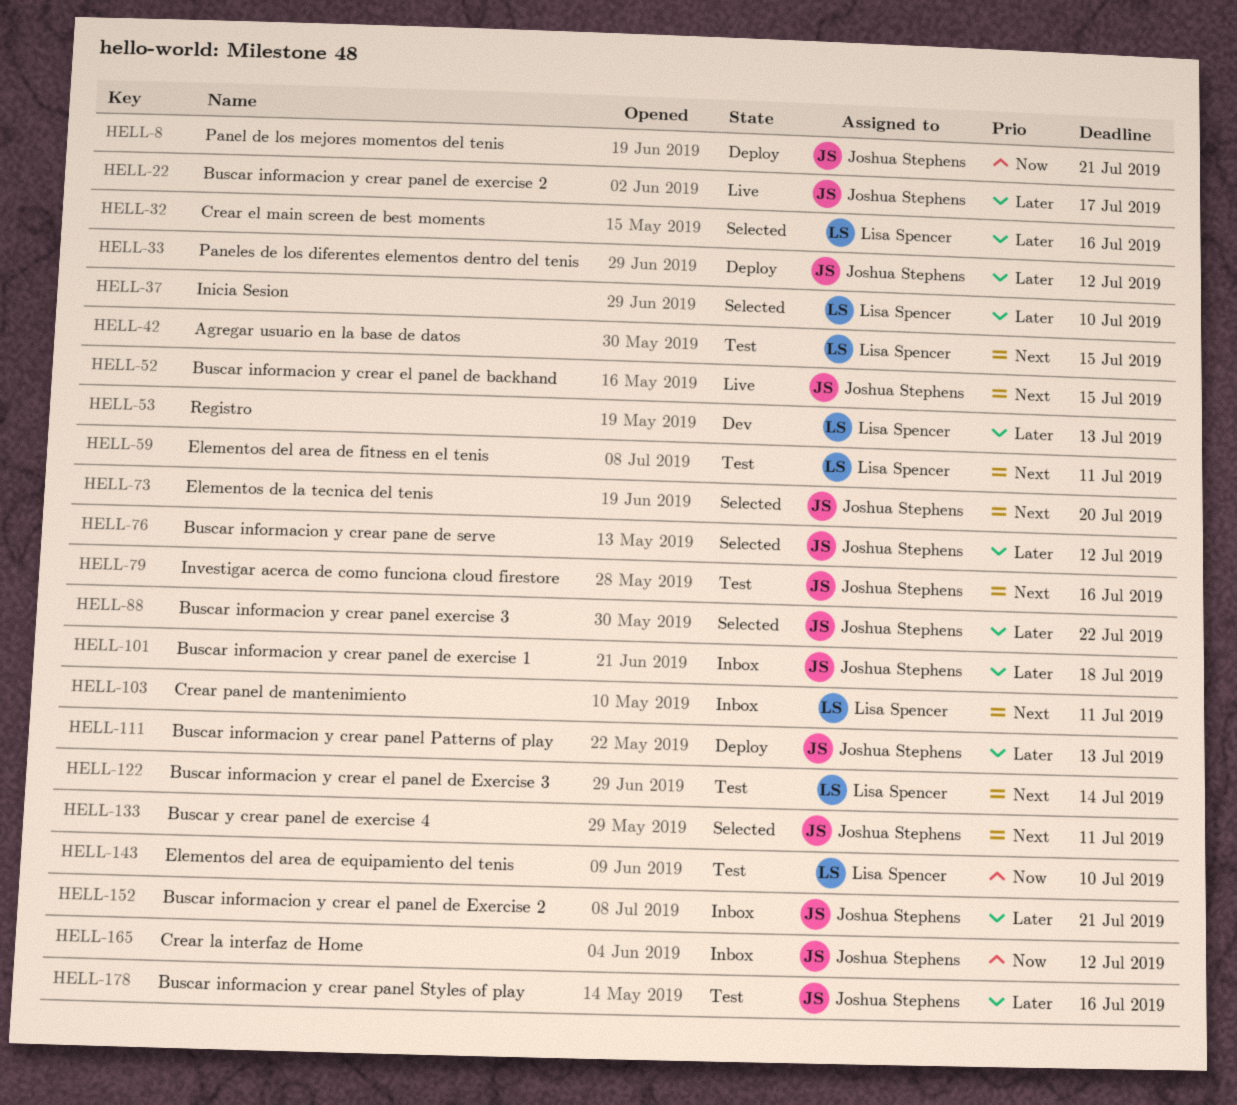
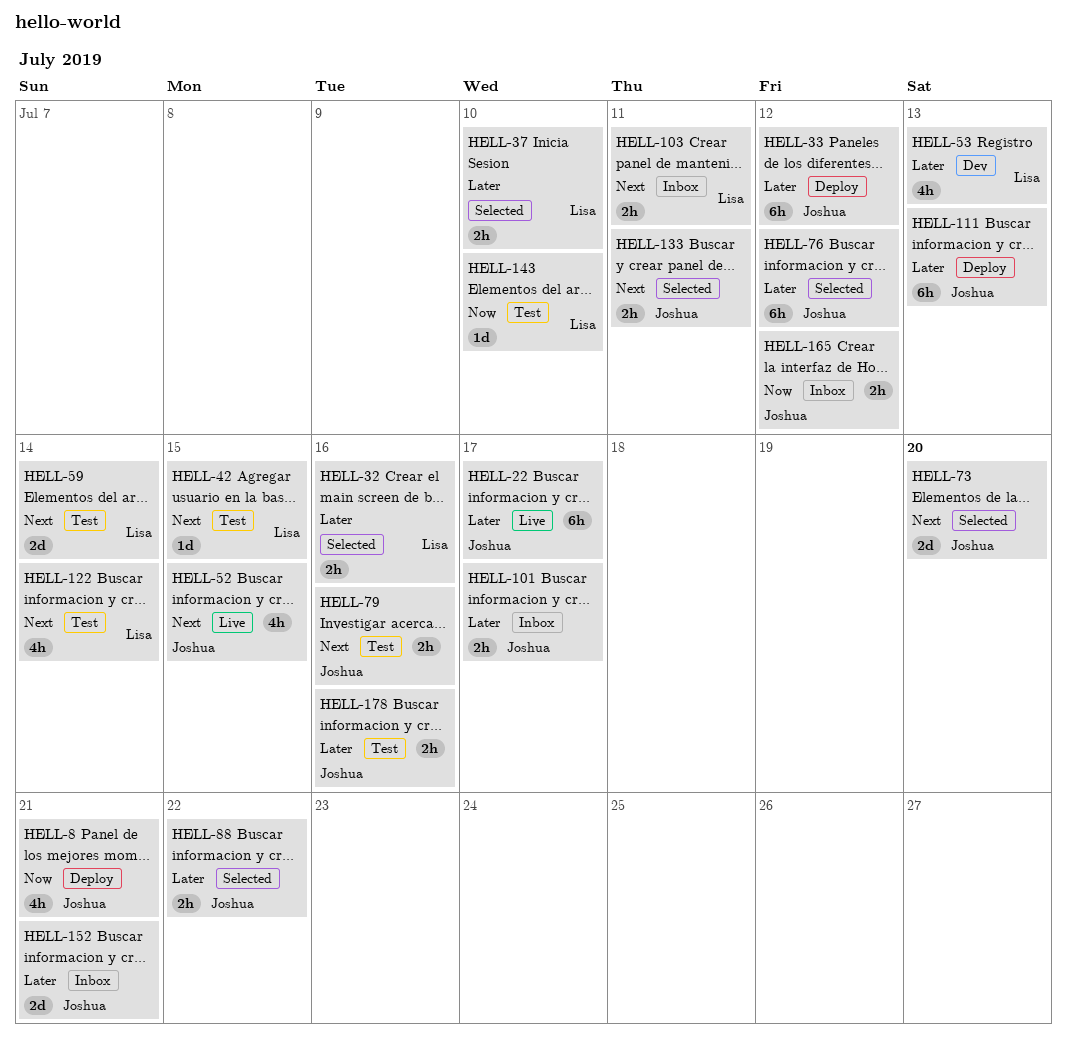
HELL-59, due: Jul 11 -> Jul 14
HELL-101, due: Jul 18 -> Jul 17

